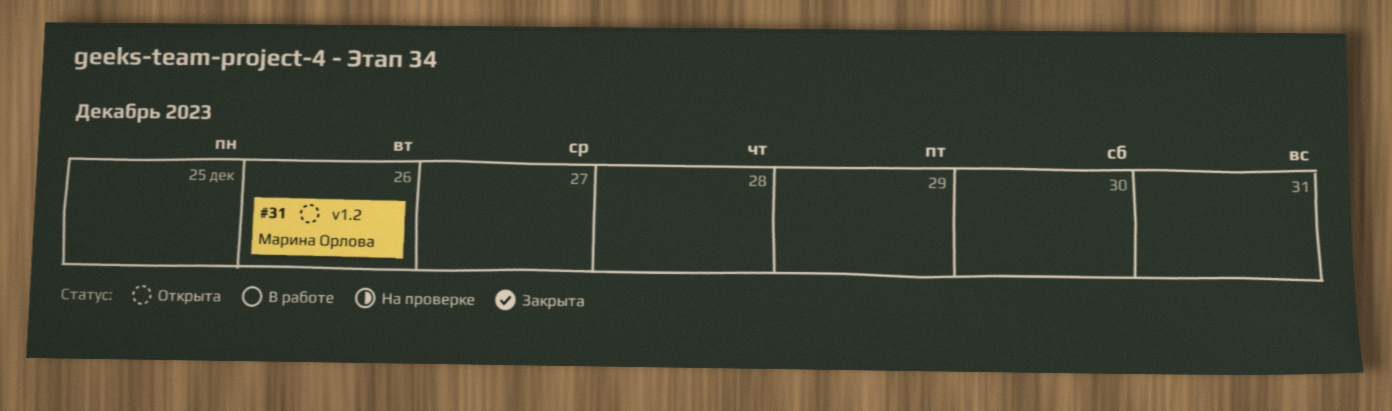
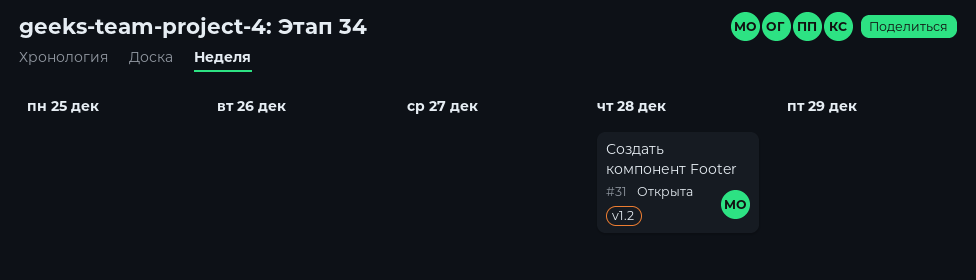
#31, due: Dec 26 -> Dec 28

